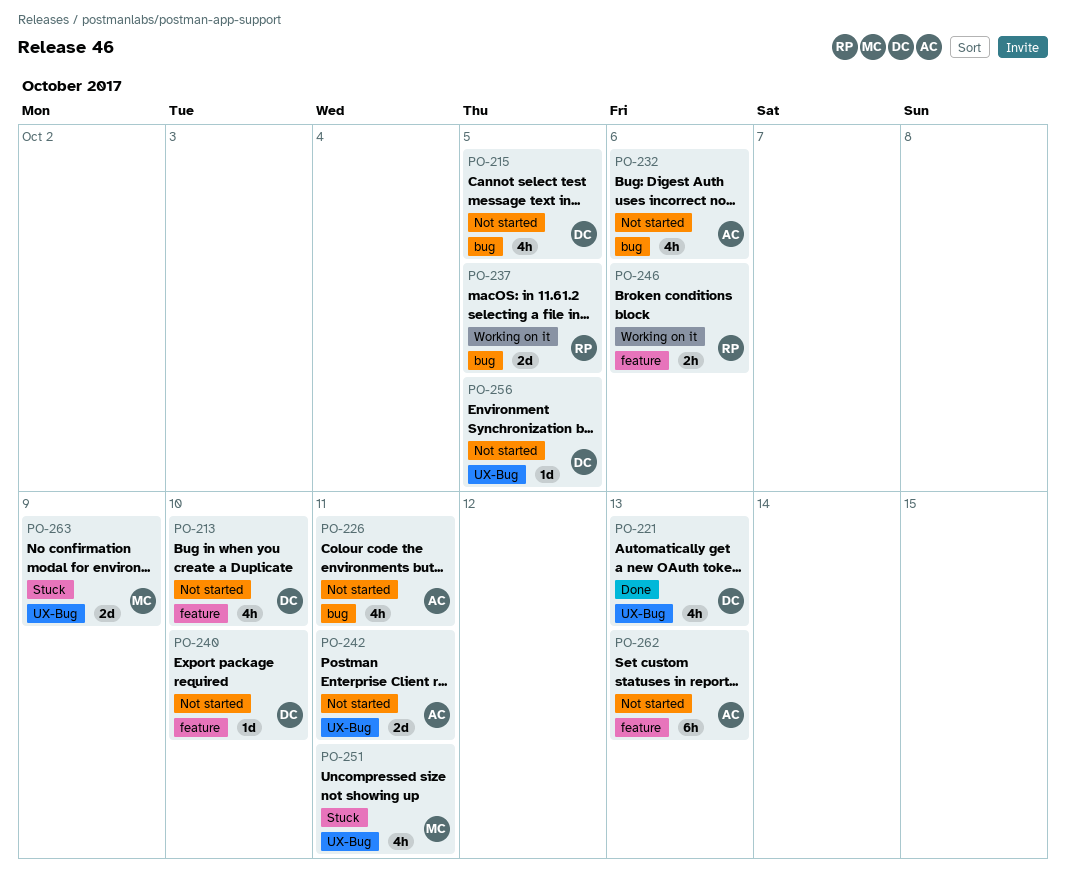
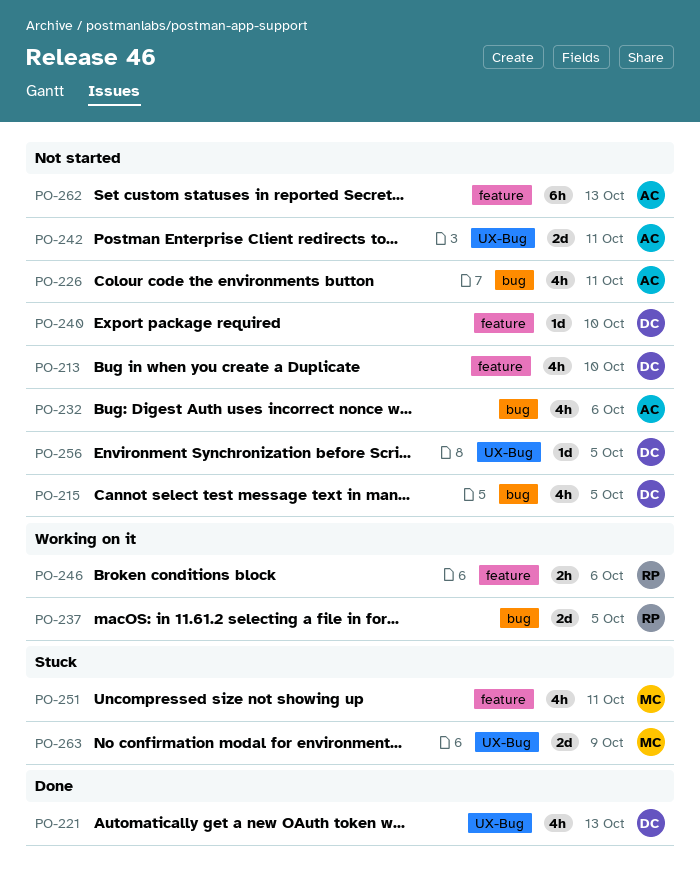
PO-251, label: UX-Bug -> feature

